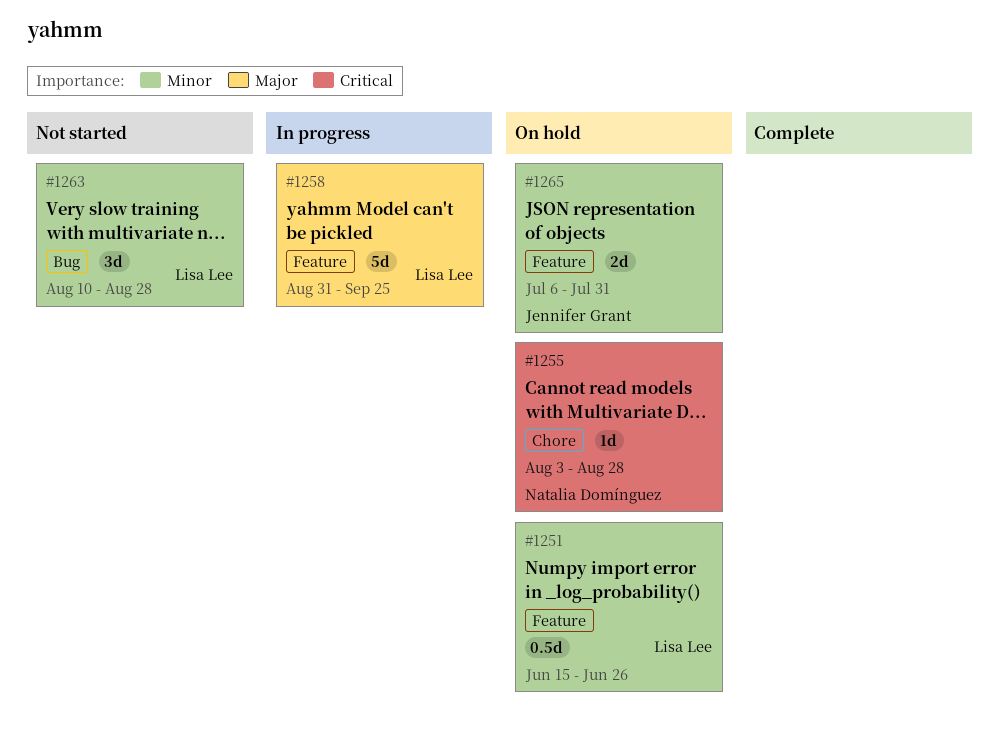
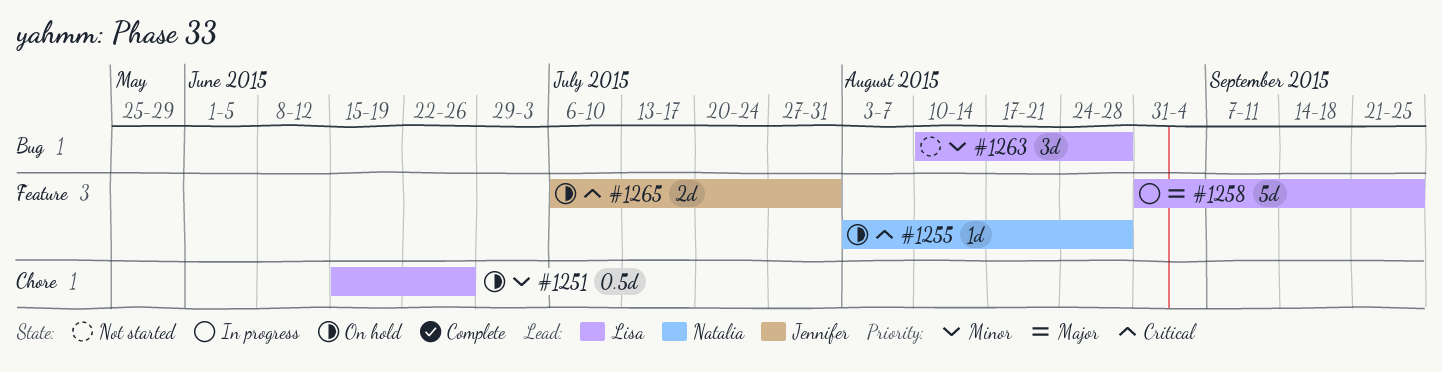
#1251, label: Feature -> Chore
#1255, label: Chore -> Feature
#1265, priority: Minor -> Critical

